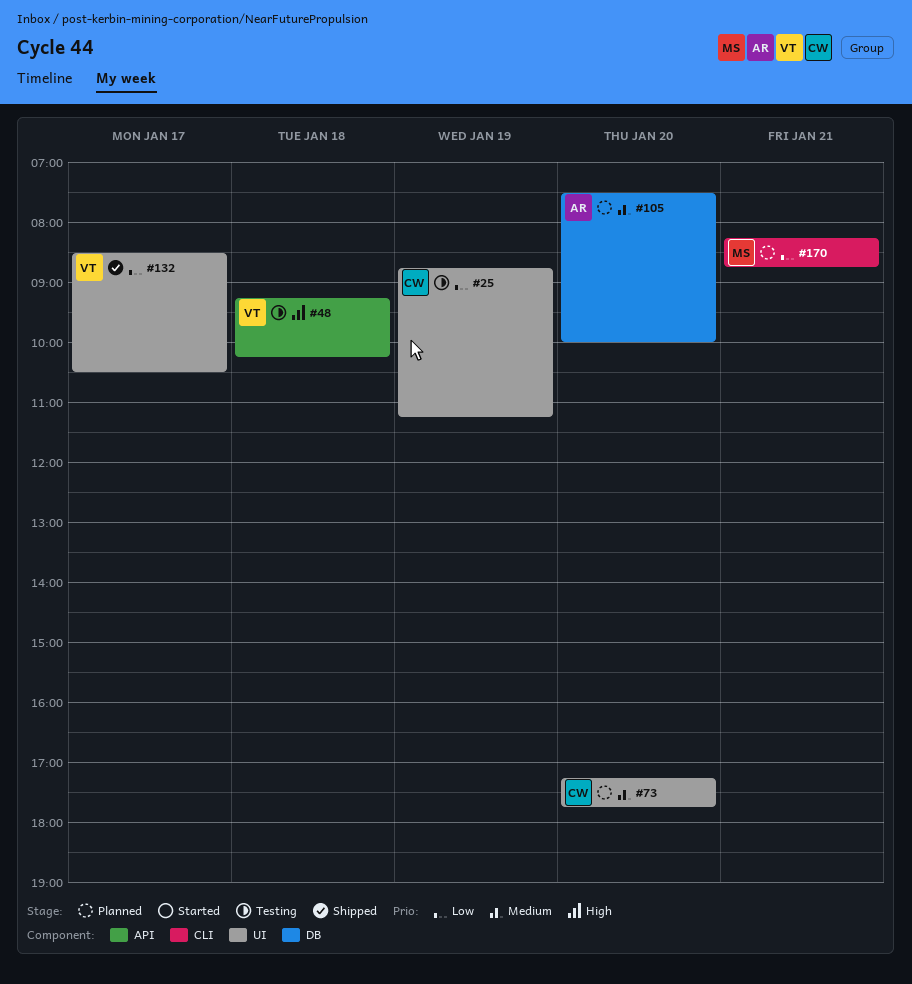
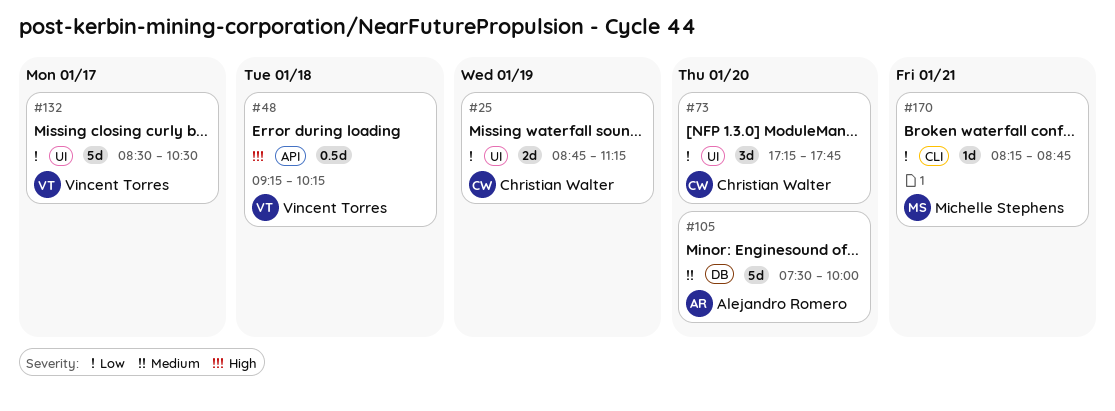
#73, priority: Medium -> Low

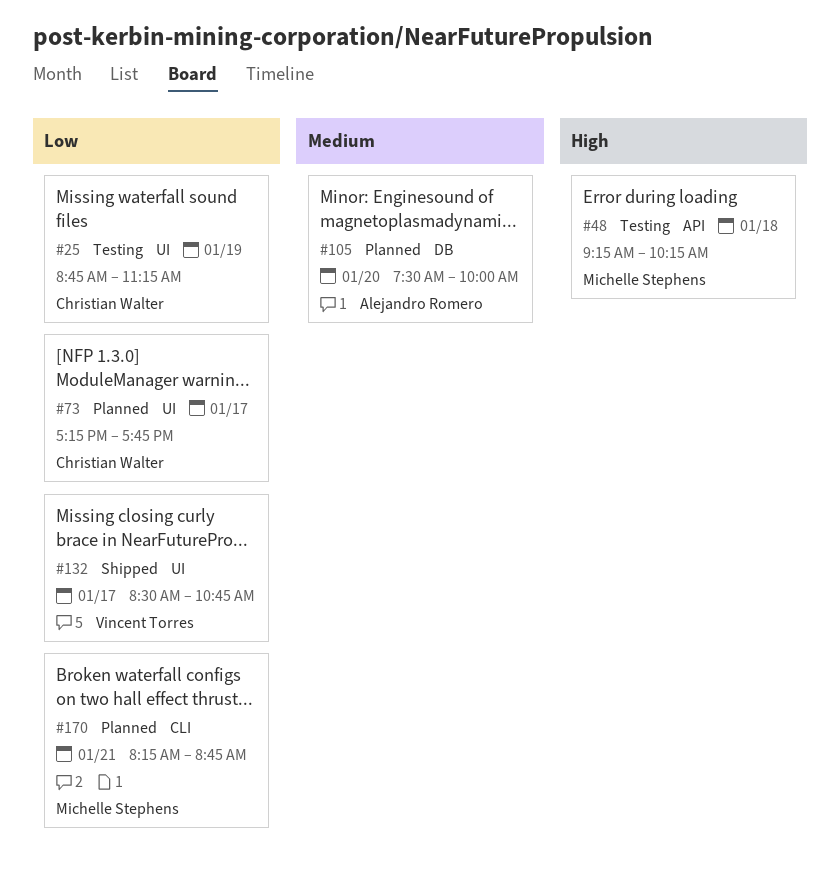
#48, owner: Vincent Torres -> Michelle Stephens
#73, day: Jan 20 -> Jan 17
#132, ends: 10:30 -> 10:45

